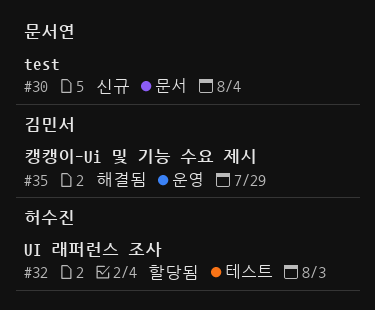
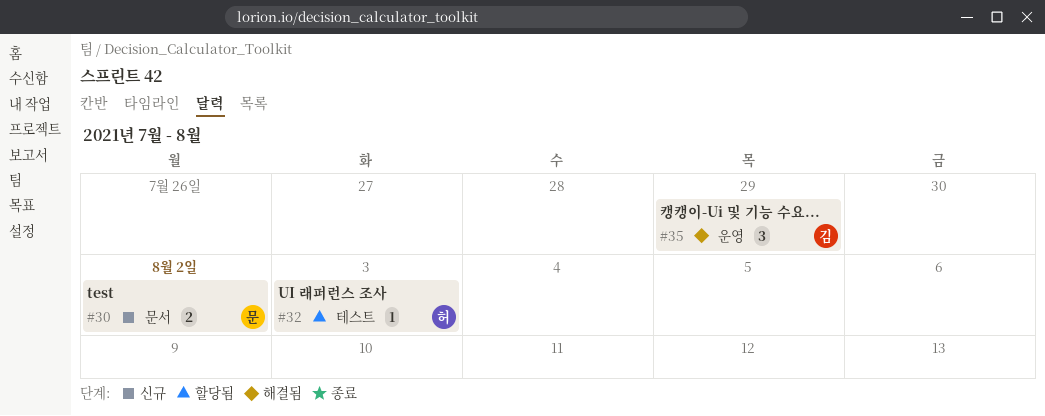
#30, due: Aug 4 -> Aug 2

